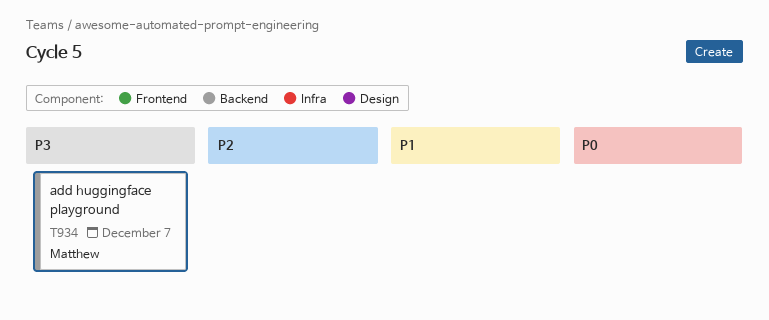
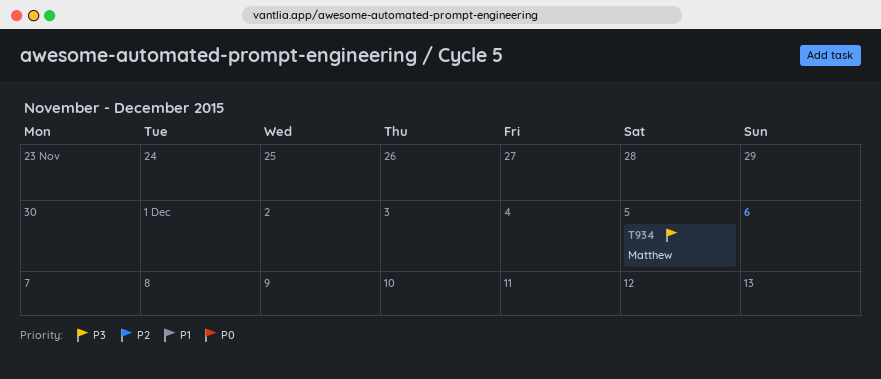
T934, due: Dec 7 -> Dec 5

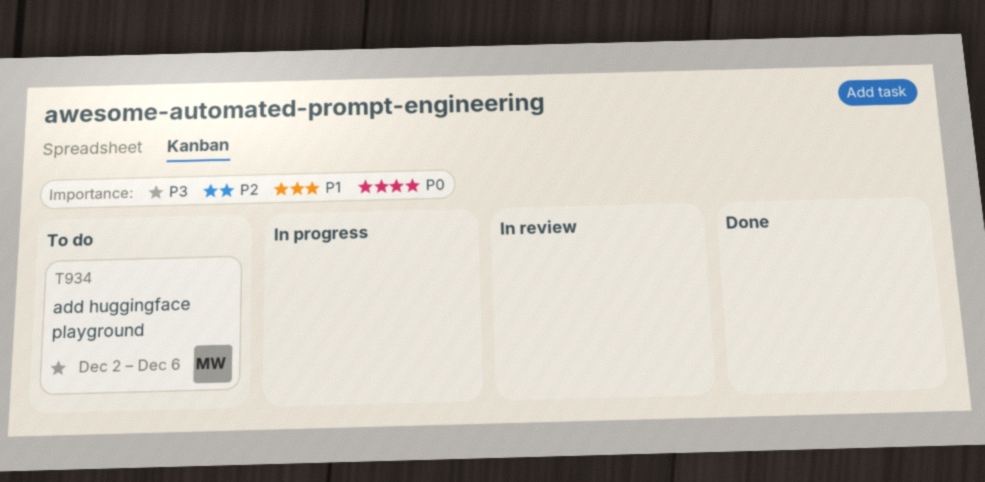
T934, due: Dec 5 -> Dec 6

